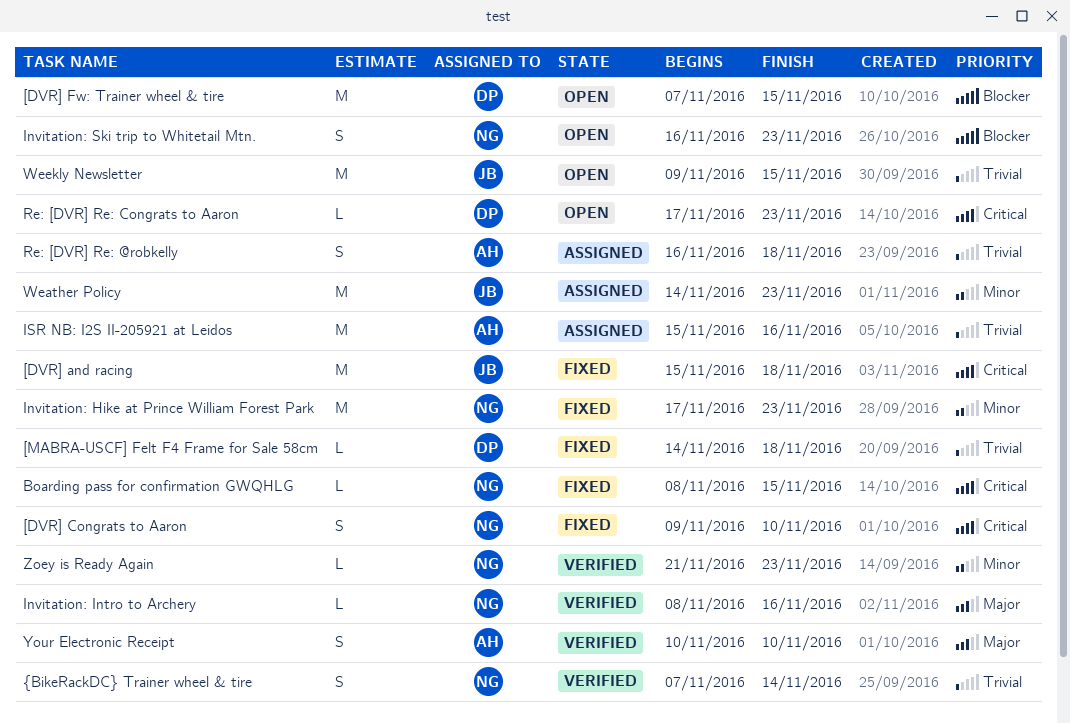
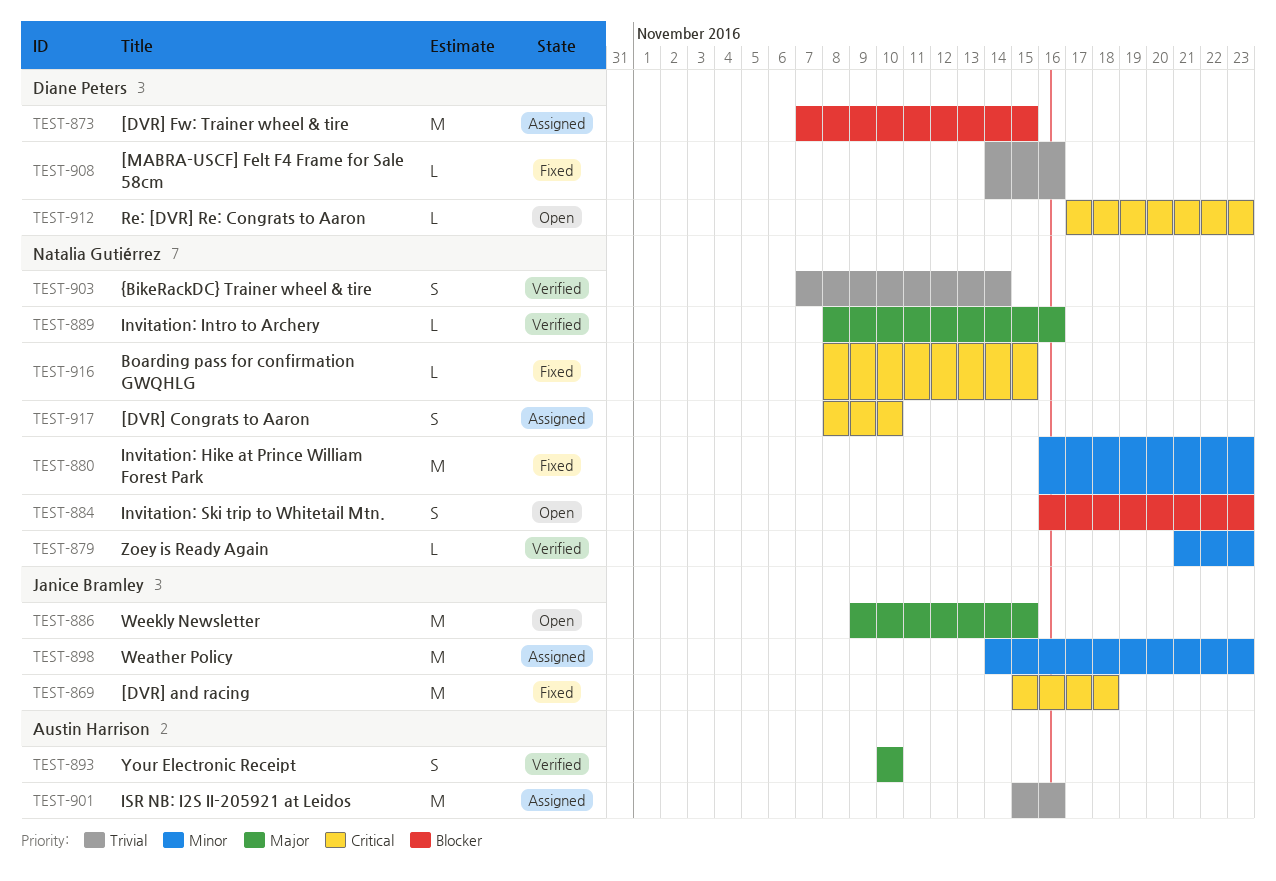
[DVR] Congrats to Aaron, status: Fixed -> Assigned
[DVR] Congrats to Aaron, start: Nov 9 -> Nov 8
[DVR] Fw: Trainer wheel & tire, status: Open -> Assigned
[MABRA-USCF] Felt F4 Frame for Sale 58cm, due: Nov 18 -> Nov 16
Invitation: Hike at Prince William Forest Park, start: Nov 17 -> Nov 16
Re: [DVR] Re: @robkelly: present -> none
Weekly Newsletter, priority: Trivial -> Major

